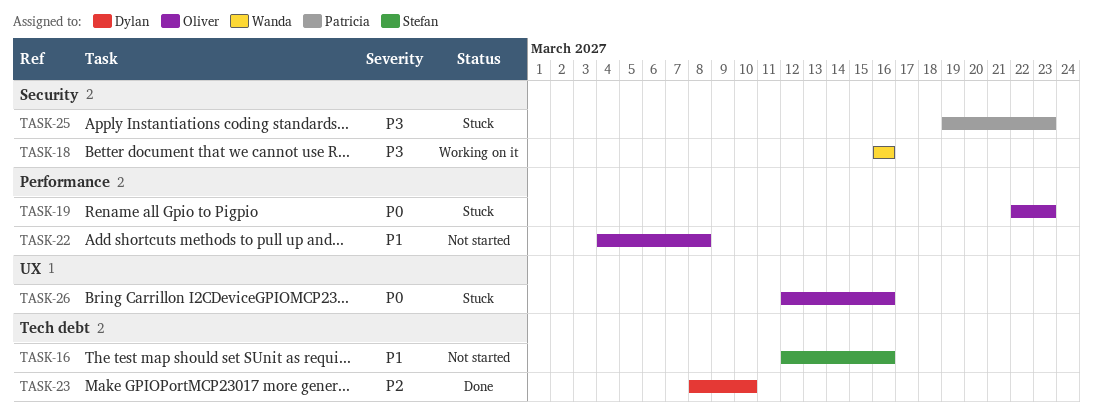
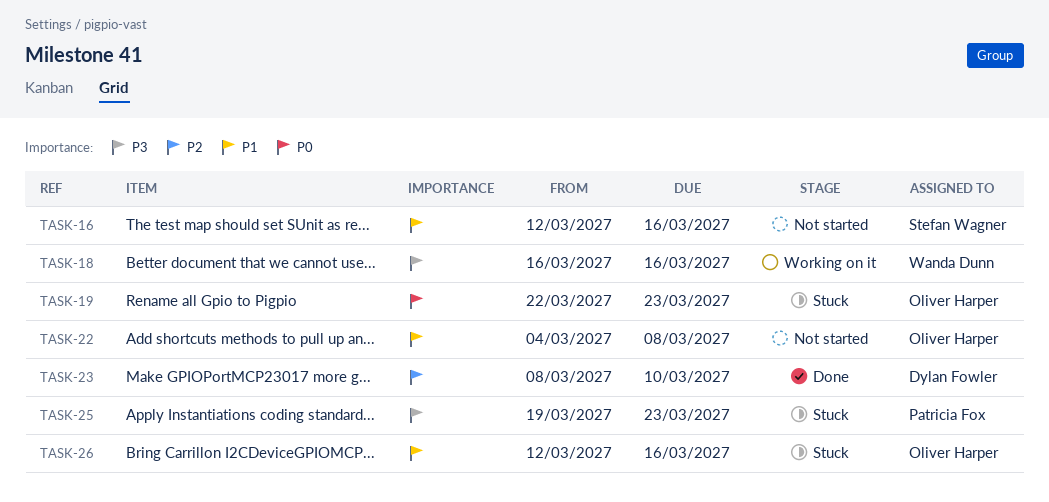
TASK-26, priority: P0 -> P1

